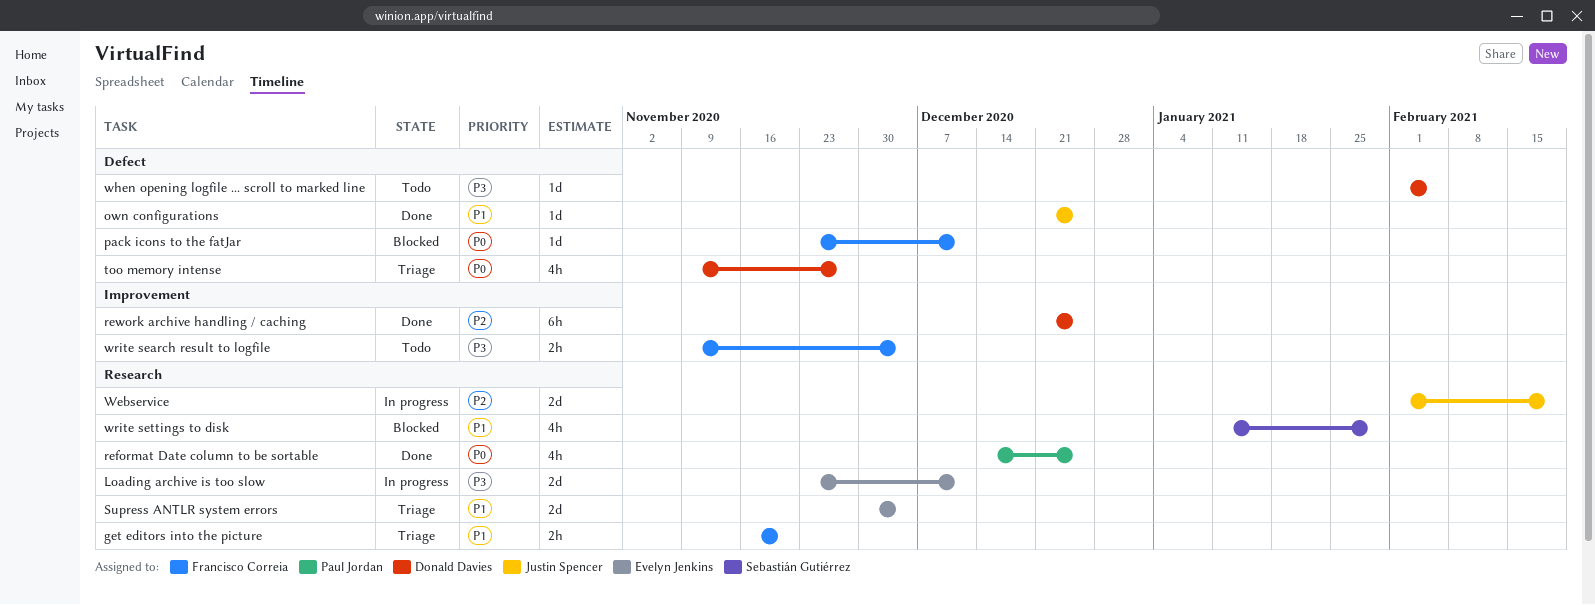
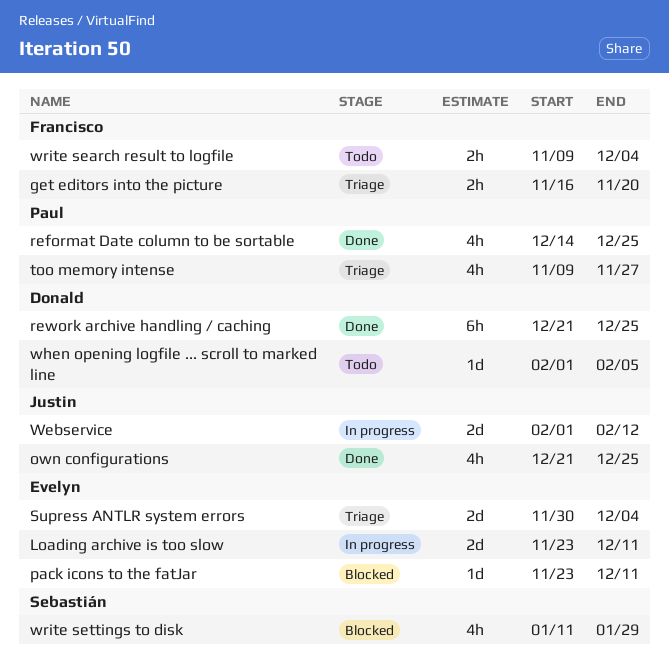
own configurations, estimate: 1d -> 4h
pack icons to the fatJar, owner: Francisco Correia -> Evelyn Jenkins
too memory intense, owner: Donald Davies -> Paul Jordan
Webservice, due: Feb 19 -> Feb 12

